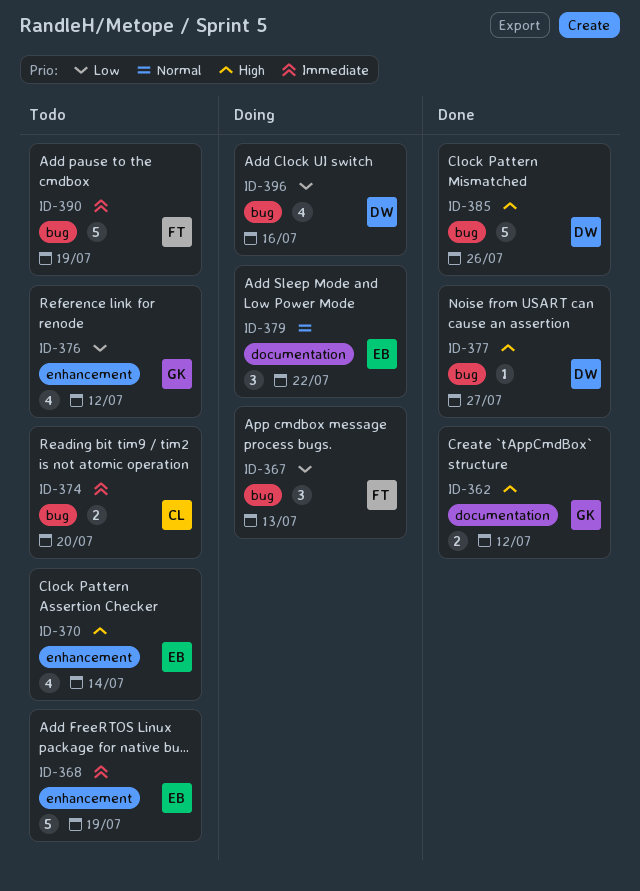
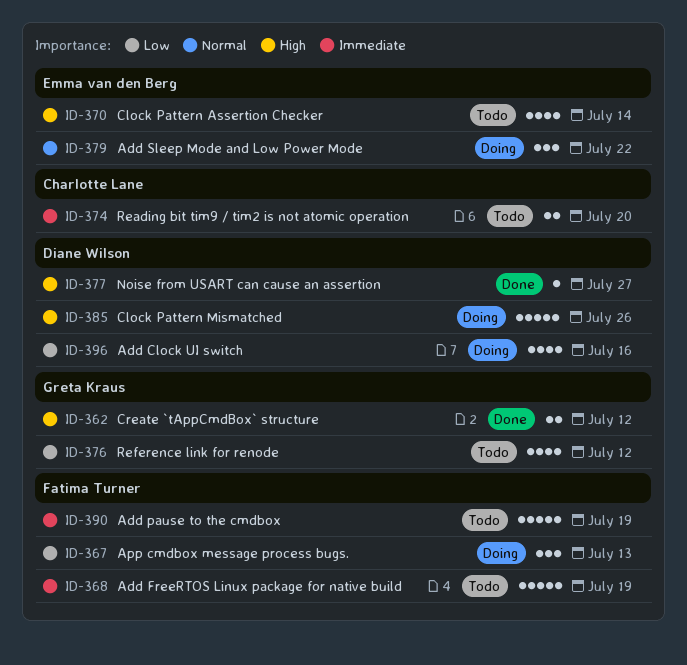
ID-368, owner: Emma van den Berg -> Fatima Turner
ID-385, status: Done -> Doing

